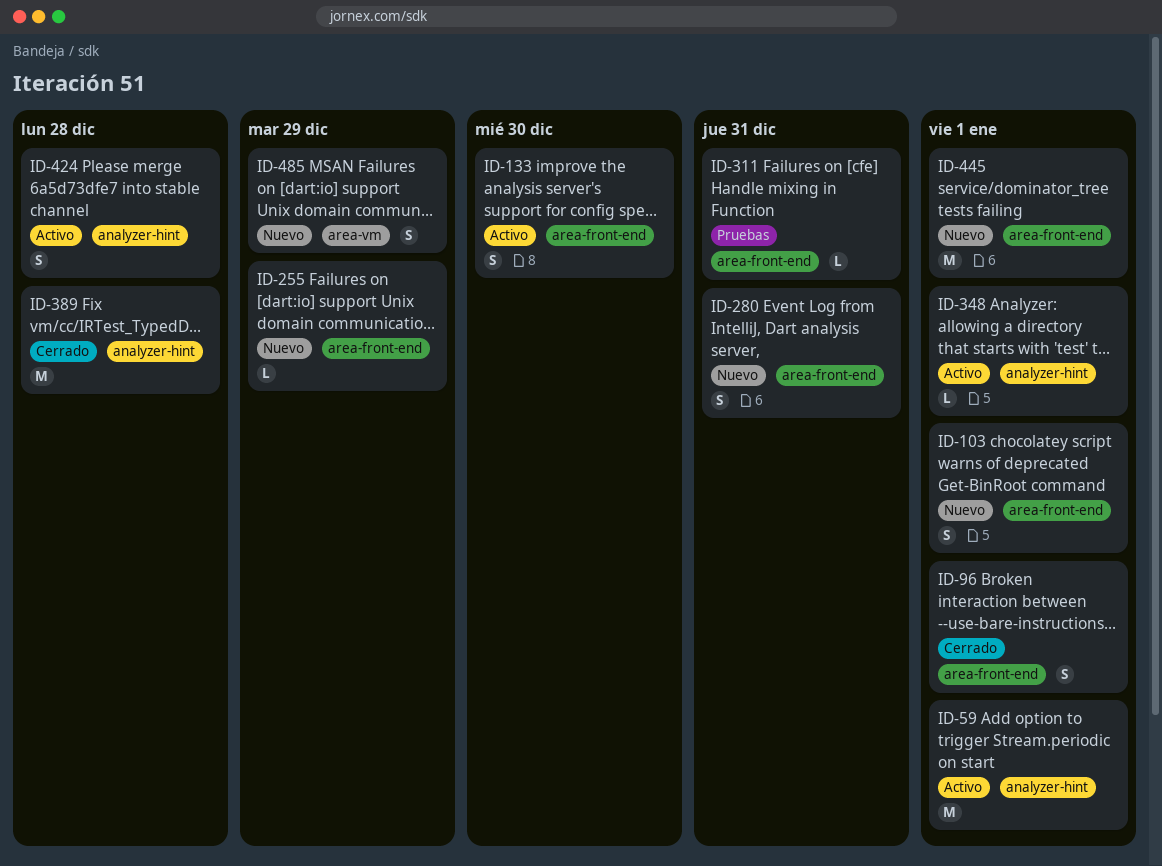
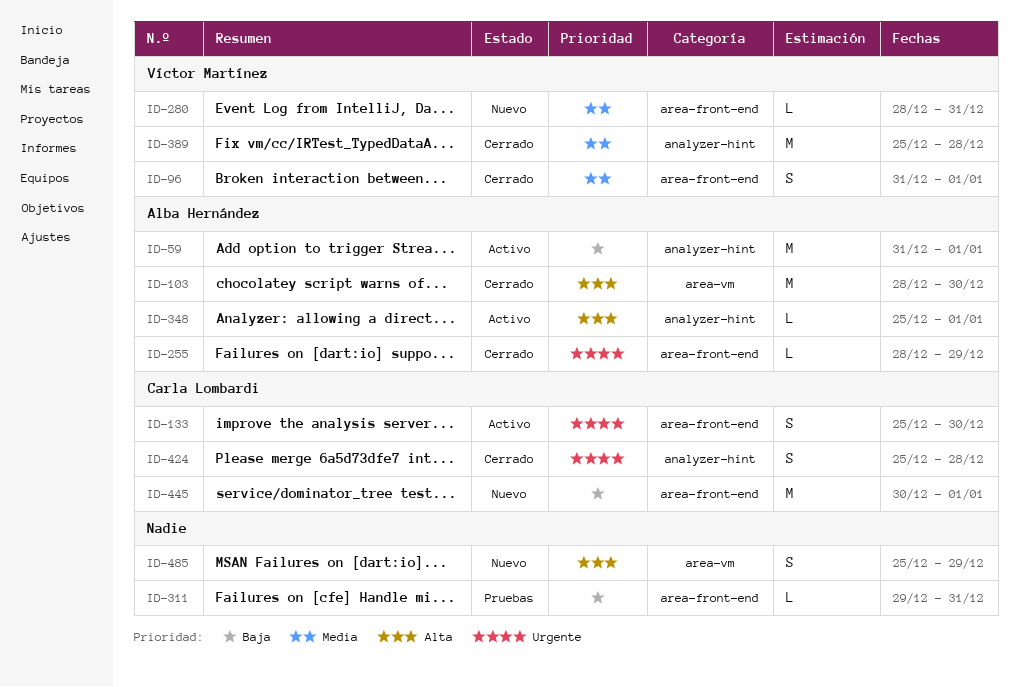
ID-103, status: Nuevo -> Cerrado
ID-103, label: area-front-end -> area-vm
ID-103, estimate: S -> M
ID-103, due: Jan 1 -> Dec 30
ID-255, status: Nuevo -> Cerrado
ID-280, estimate: S -> L
ID-424, status: Activo -> Cerrado

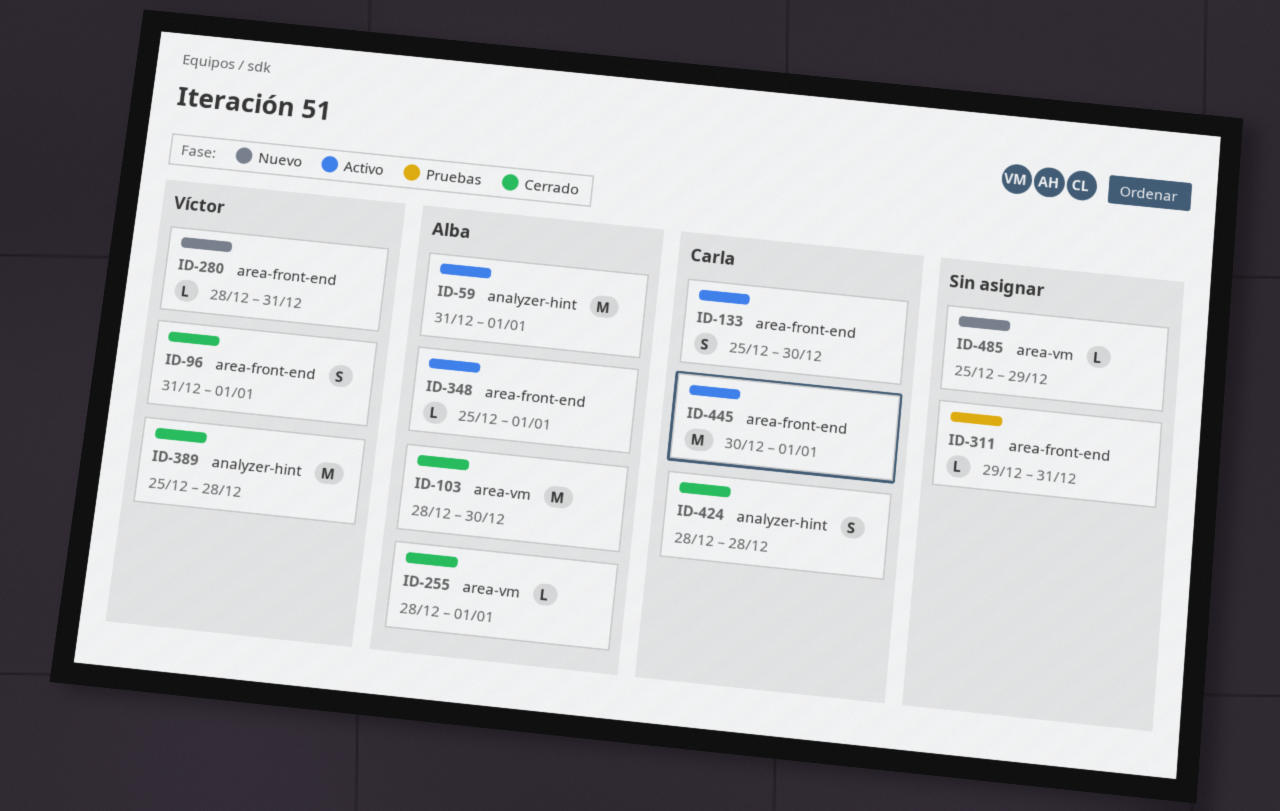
ID-255, label: area-front-end -> area-vm
ID-255, due: Dec 29 -> Jan 1
ID-348, label: analyzer-hint -> area-front-end
ID-424, start: Dec 25 -> Dec 28
ID-445, status: Nuevo -> Activo
ID-485, estimate: S -> L

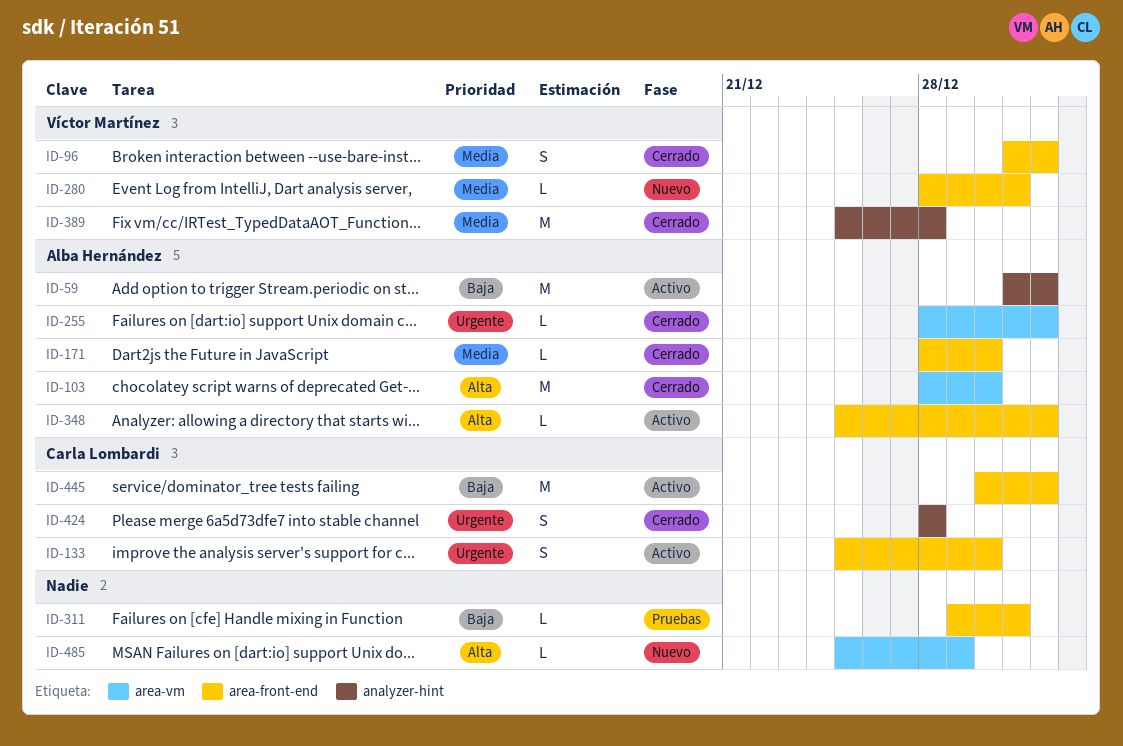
ID-171: none -> present

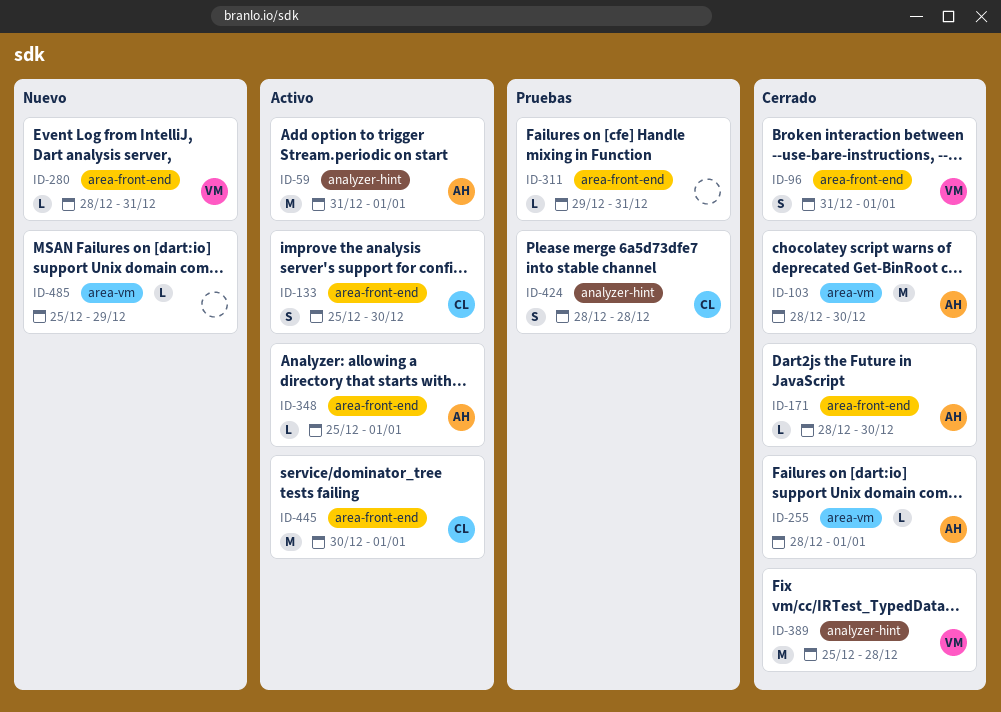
ID-424, status: Cerrado -> Pruebas

